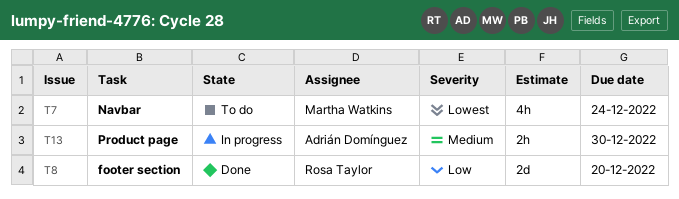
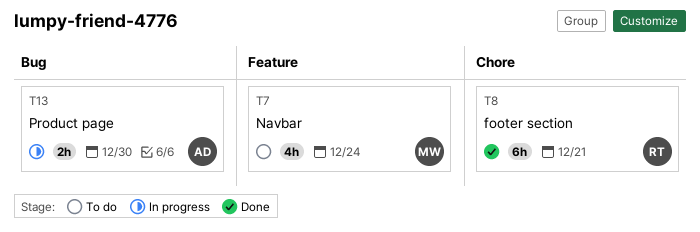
T8, estimate: 2d -> 6h
T8, due: Dec 20 -> Dec 21

